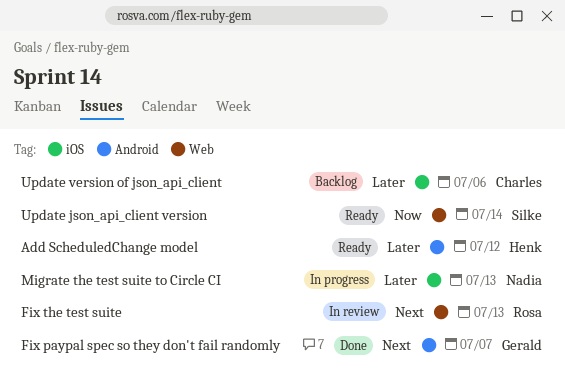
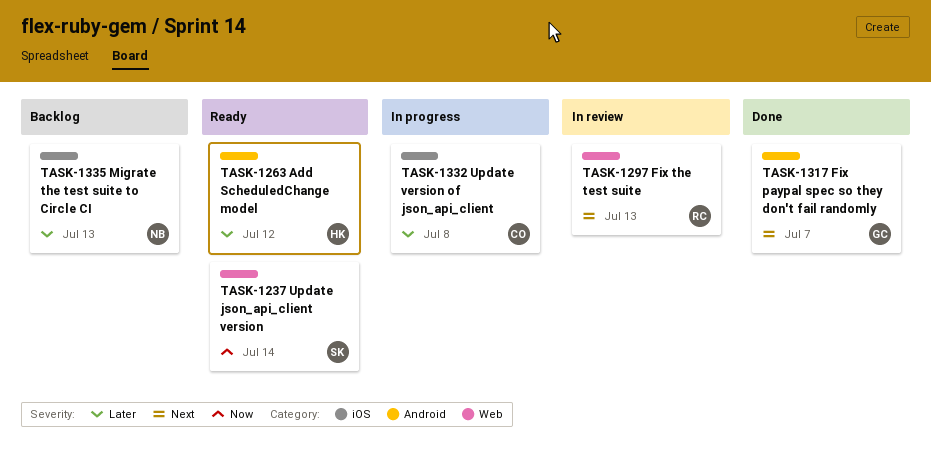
Migrate the test suite to Circle CI, status: In progress -> Backlog
Update version of json_api_client, status: Backlog -> In progress
Update version of json_api_client, due: Jul 6 -> Jul 8

